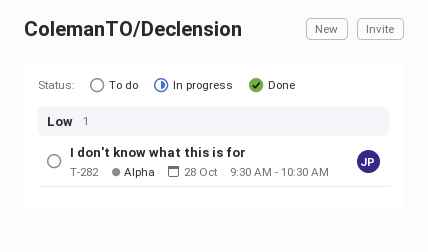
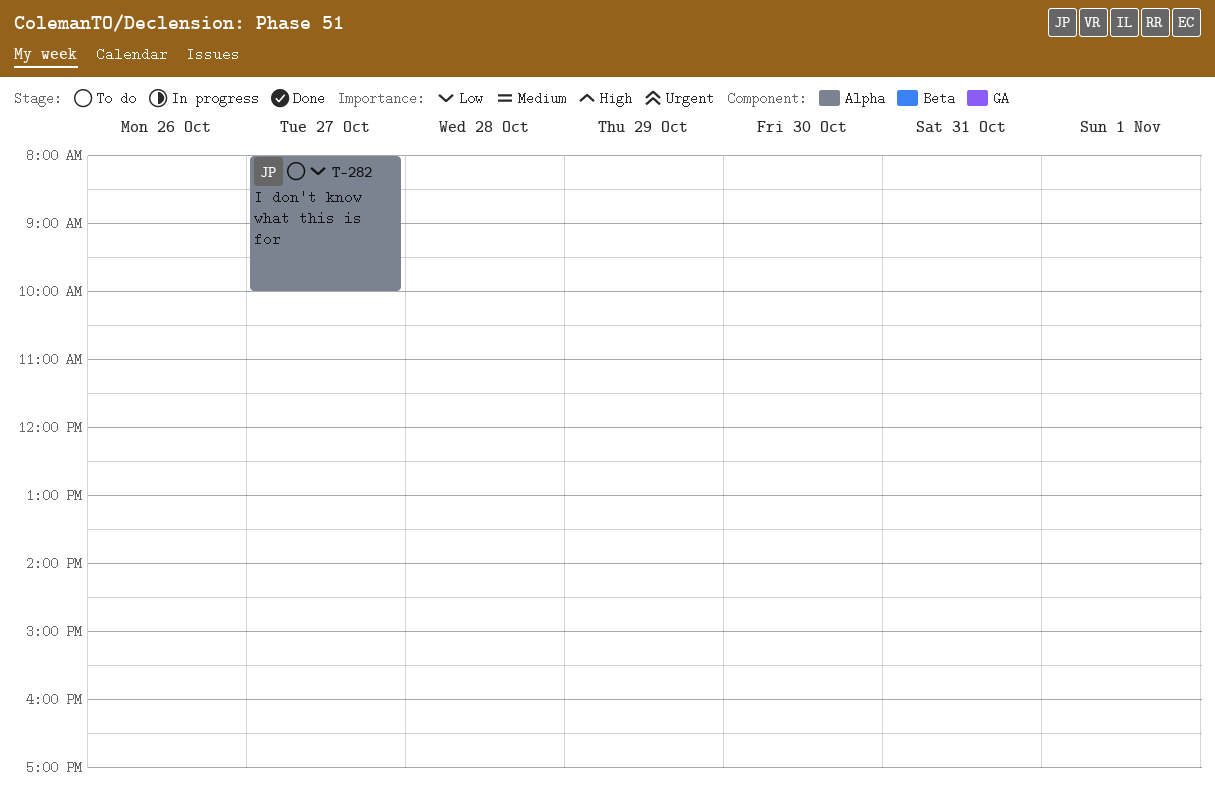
T-282, day: Oct 28 -> Oct 27
T-282, begins: 09:30 -> 08:00
T-282, ends: 10:30 -> 10:00

